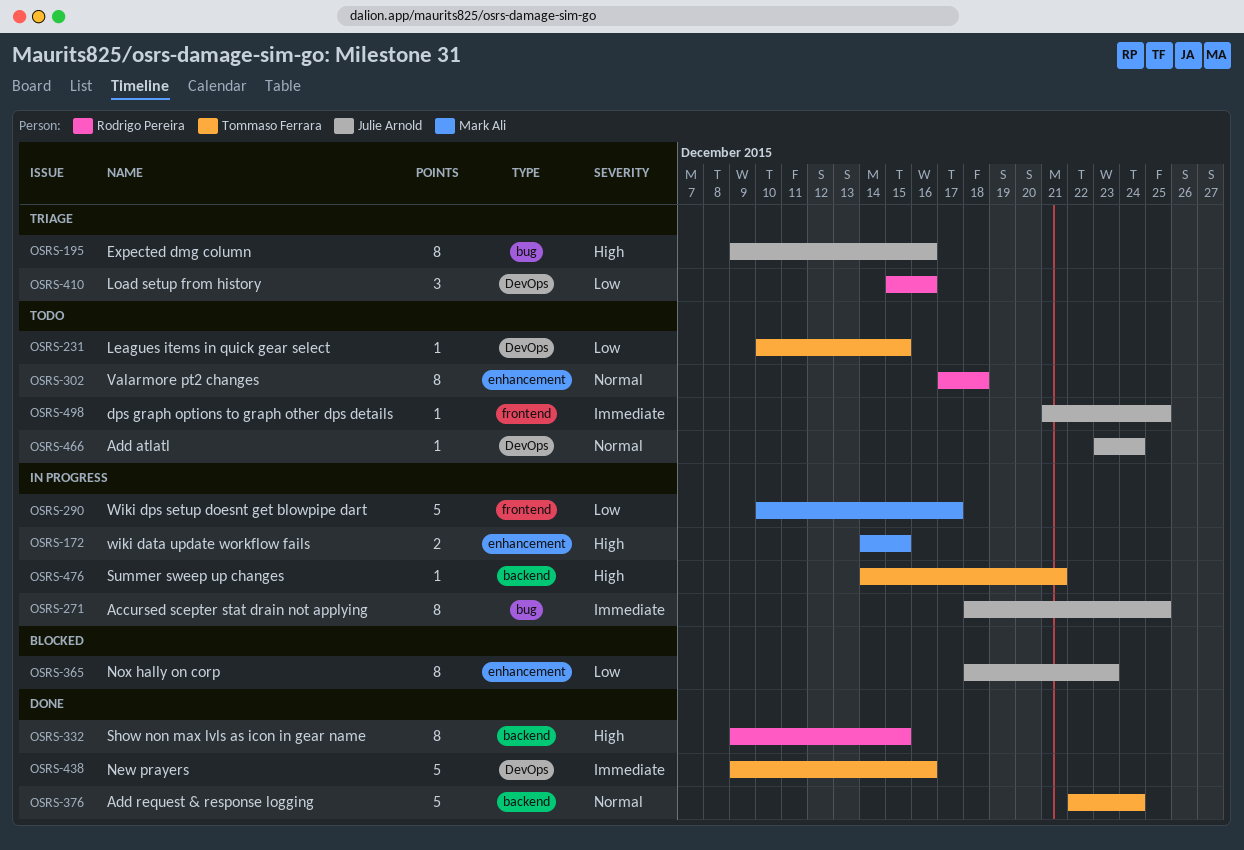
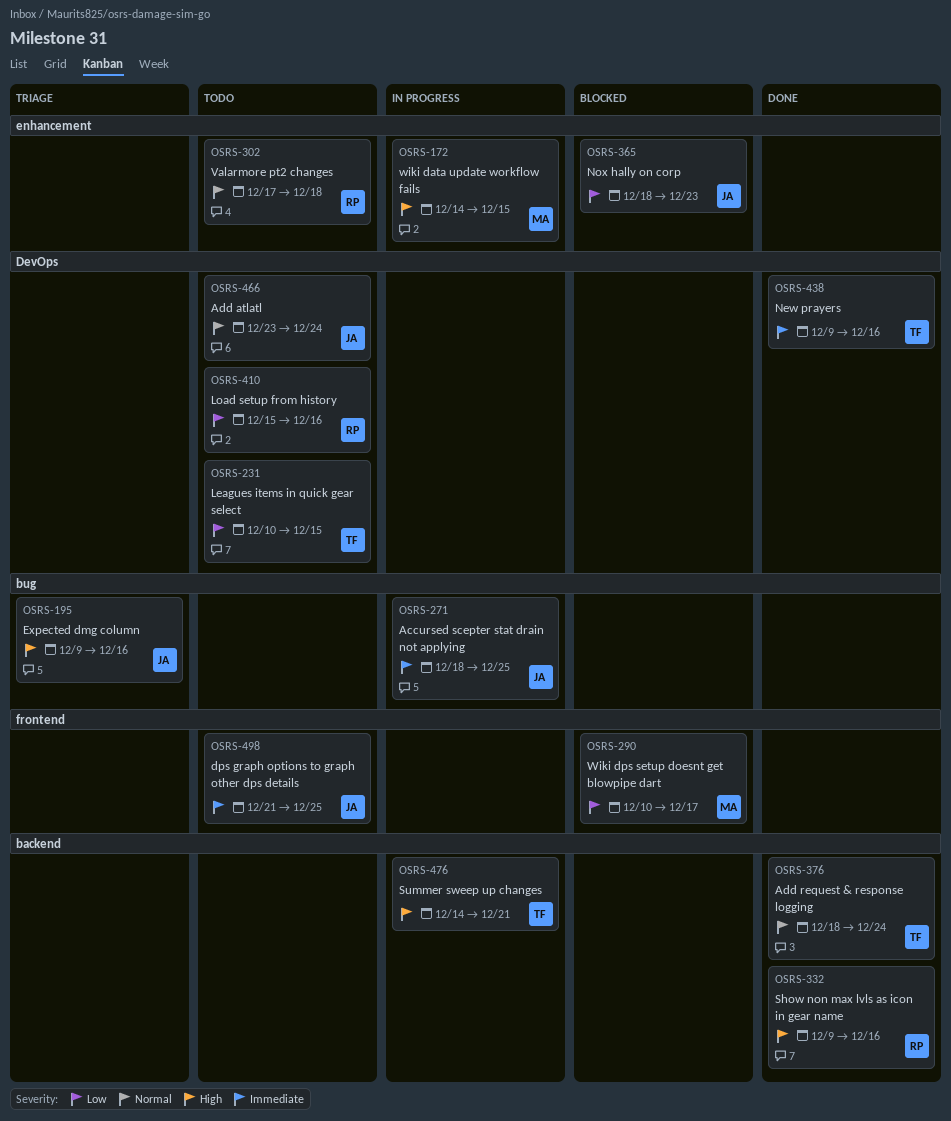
OSRS-290, status: In progress -> Blocked
OSRS-332, due: Dec 15 -> Dec 16
OSRS-376, start: Dec 22 -> Dec 18
OSRS-410, status: Triage -> Todo

